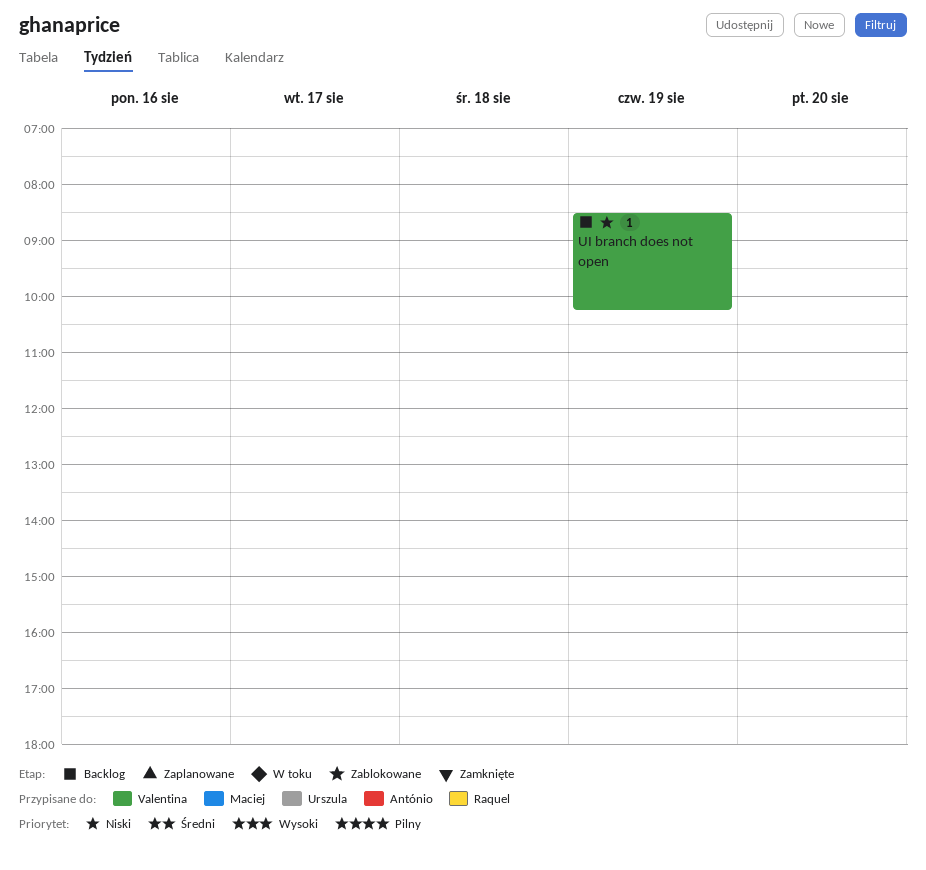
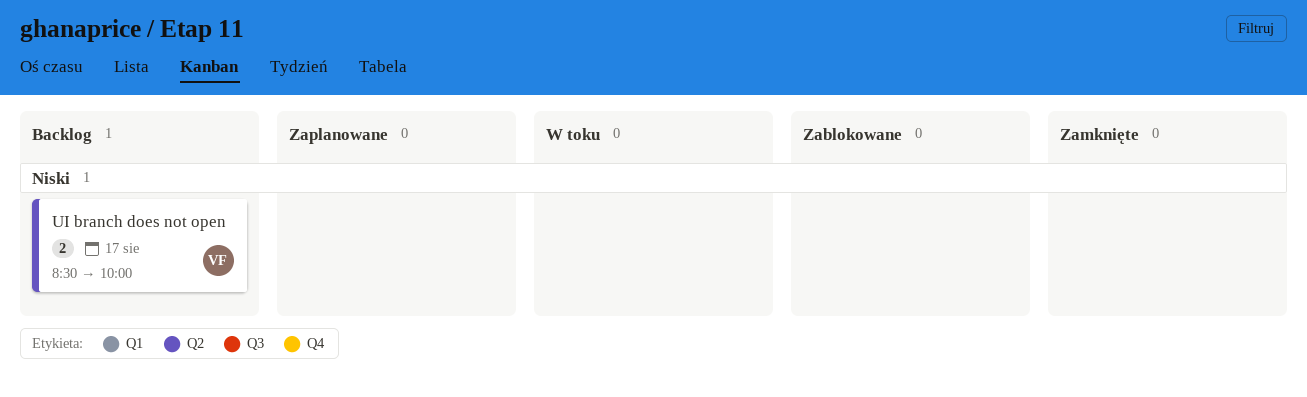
UI branch does not open, estimate: 1 -> 2
UI branch does not open, day: Aug 19 -> Aug 17
UI branch does not open, ends: 10:15 -> 10:00

